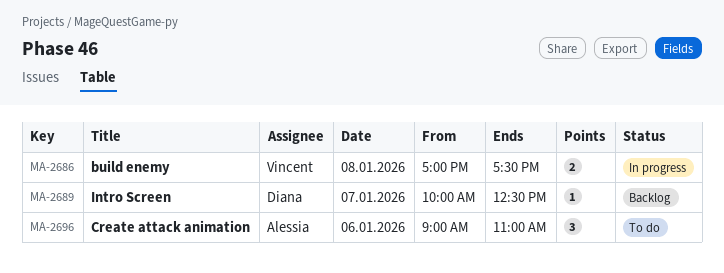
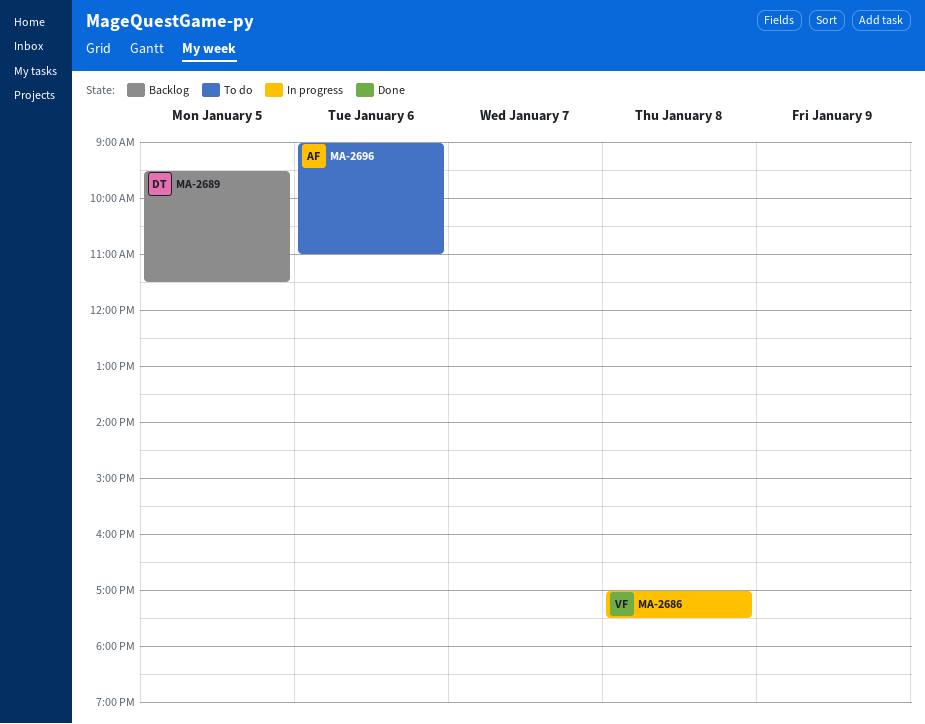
MA-2689, day: Jan 7 -> Jan 5
MA-2689, begins: 10:00 -> 09:30
MA-2689, ends: 12:30 -> 11:30

